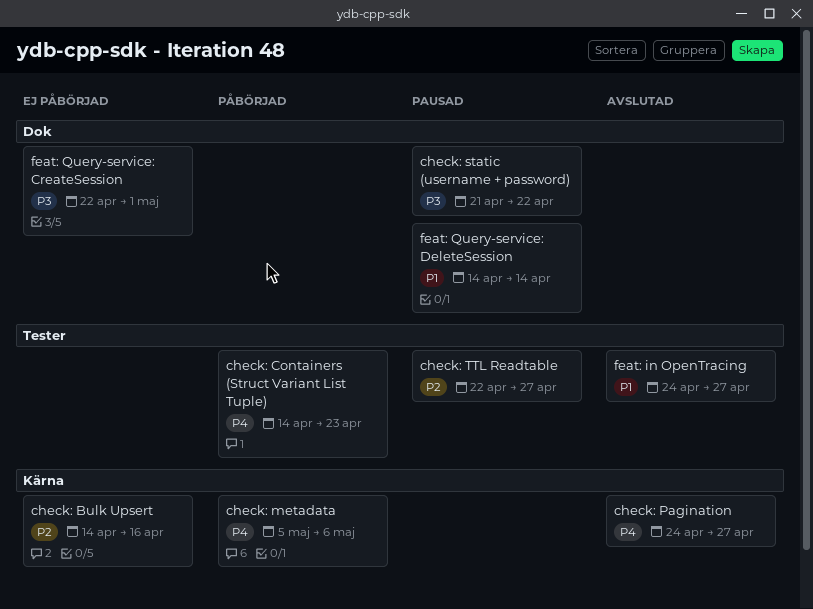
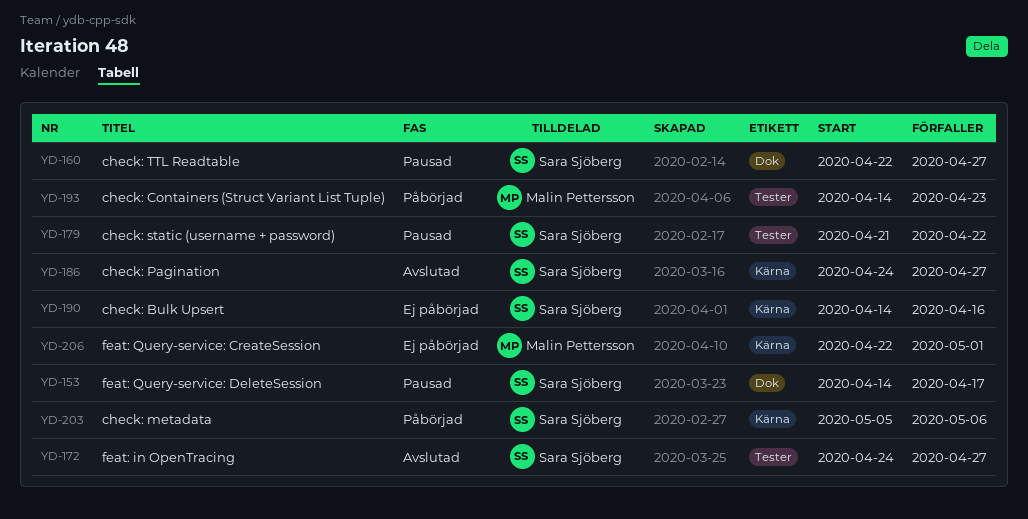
check: static (username + password), label: Dok -> Tester
check: TTL Readtable, label: Tester -> Dok
feat: Query-service: CreateSession, label: Dok -> Kärna
feat: Query-service: DeleteSession, due: Apr 14 -> Apr 17

